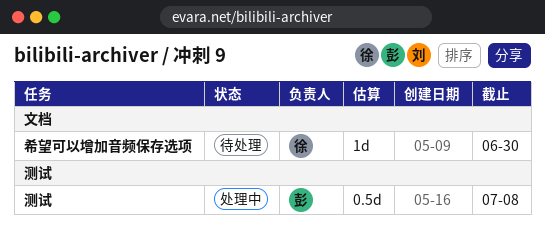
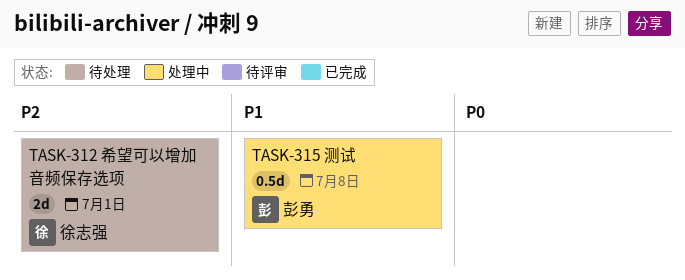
希望可以增加音频保存选项, estimate: 1d -> 2d
希望可以增加音频保存选项, due: Jun 30 -> Jul 1

